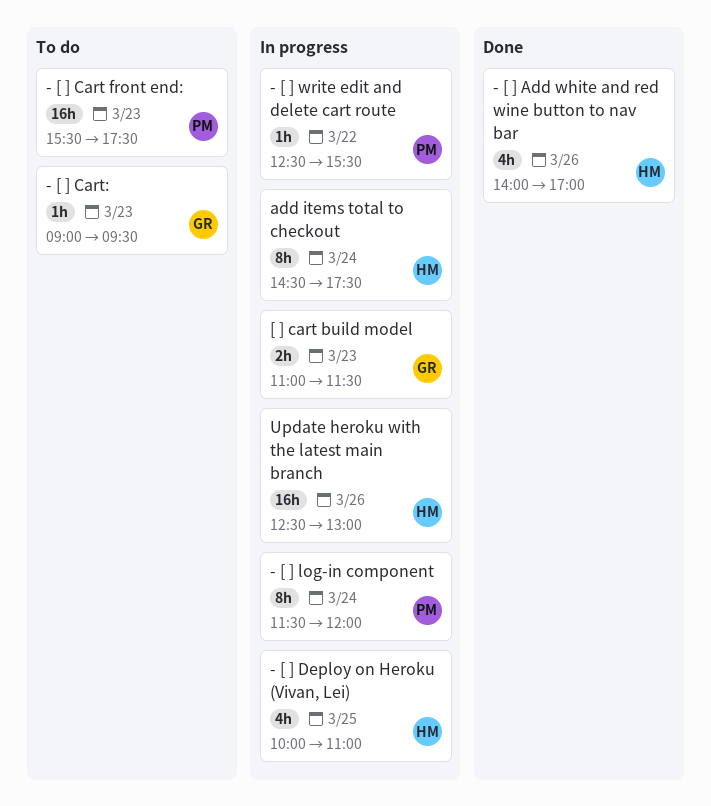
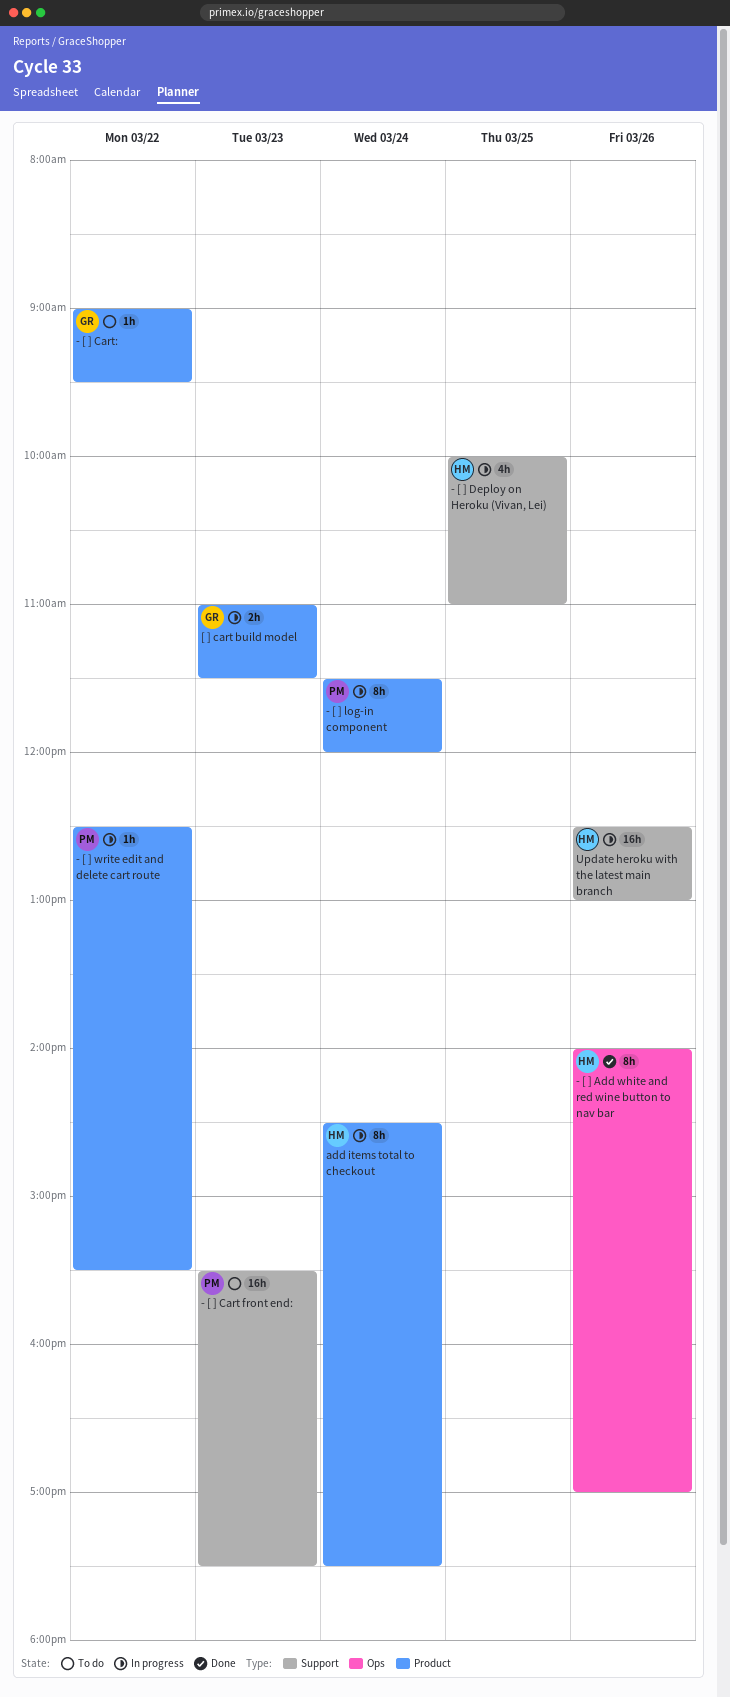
- [ ] Add white and red wine button to nav bar, estimate: 4h -> 8h
- [ ] Cart:, day: Mar 23 -> Mar 22

